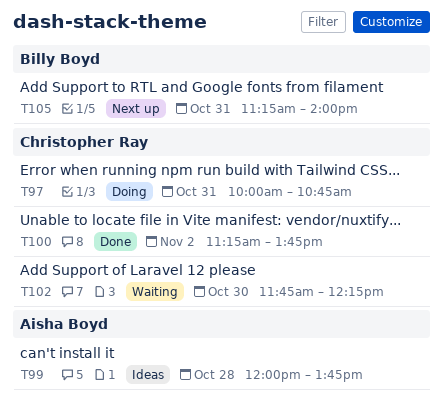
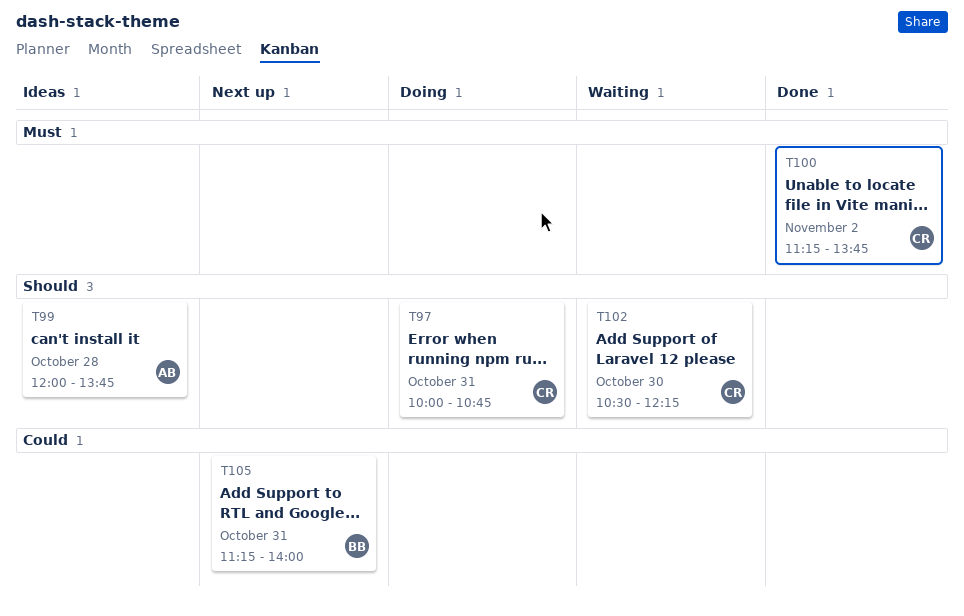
T102, begins: 11:45 -> 10:30

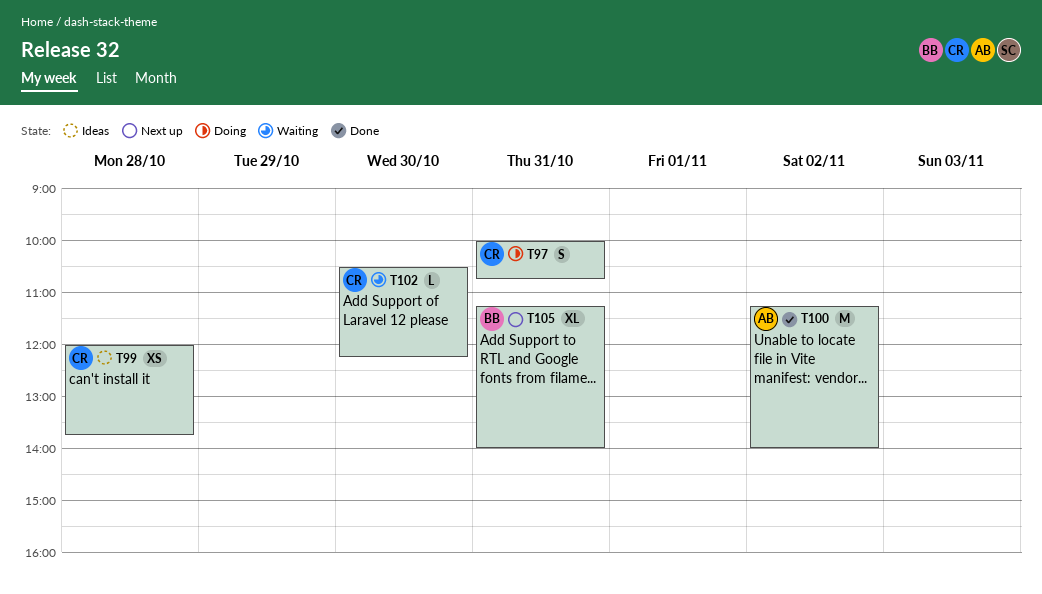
T99, owner: AB -> CR
T100, owner: CR -> AB
T100, ends: 13:45 -> 14:00

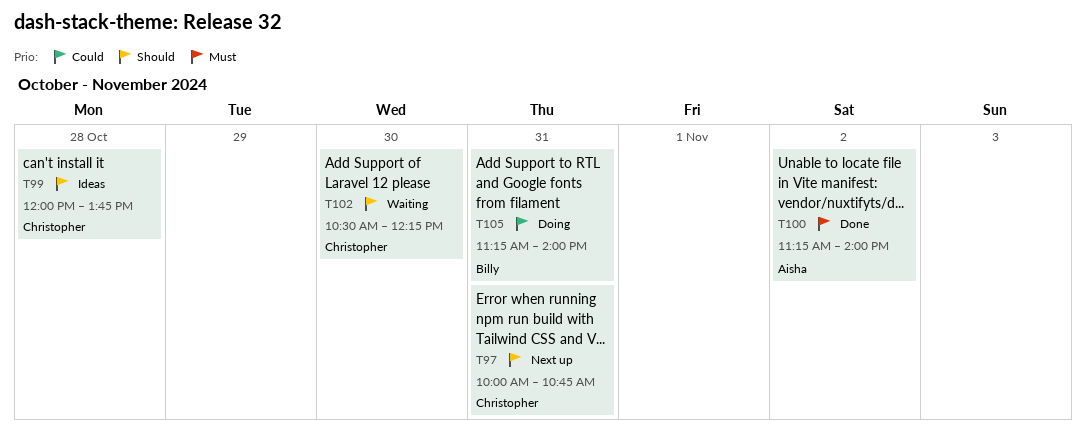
T97, status: Doing -> Next up
T105, status: Next up -> Doing

